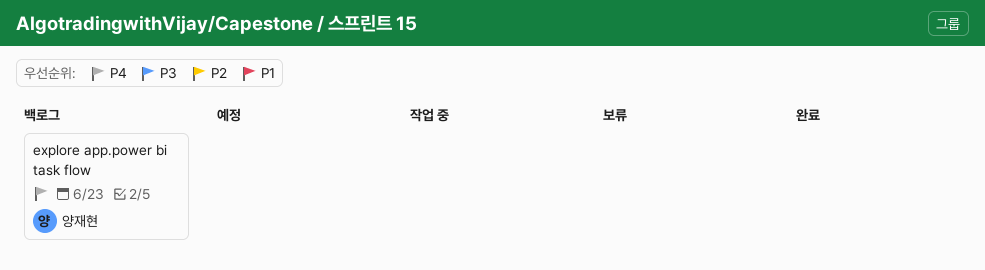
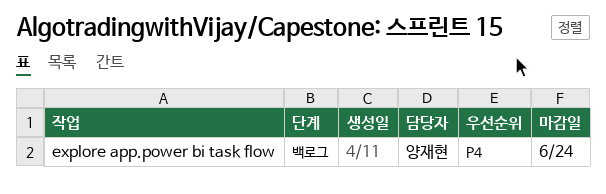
explore app.power bi task flow, due: Jun 23 -> Jun 24

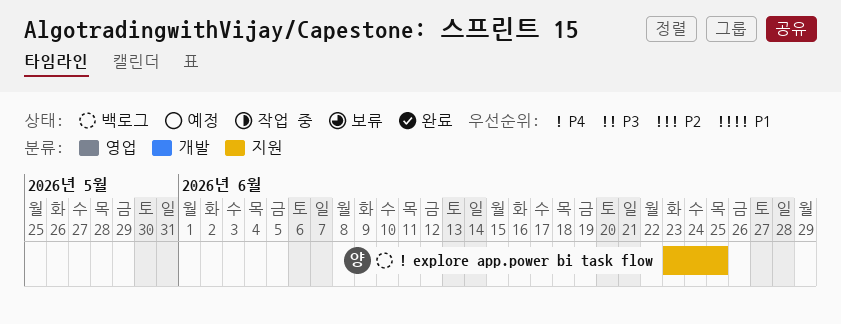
explore app.power bi task flow, due: Jun 24 -> Jun 25

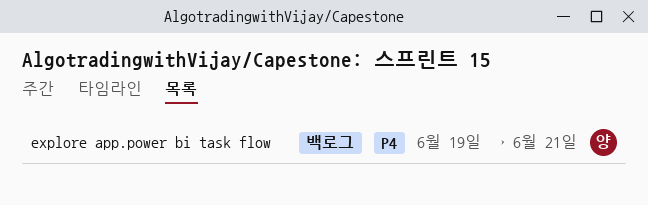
explore app.power bi task flow, start: Jun 23 -> Jun 19
explore app.power bi task flow, due: Jun 25 -> Jun 21

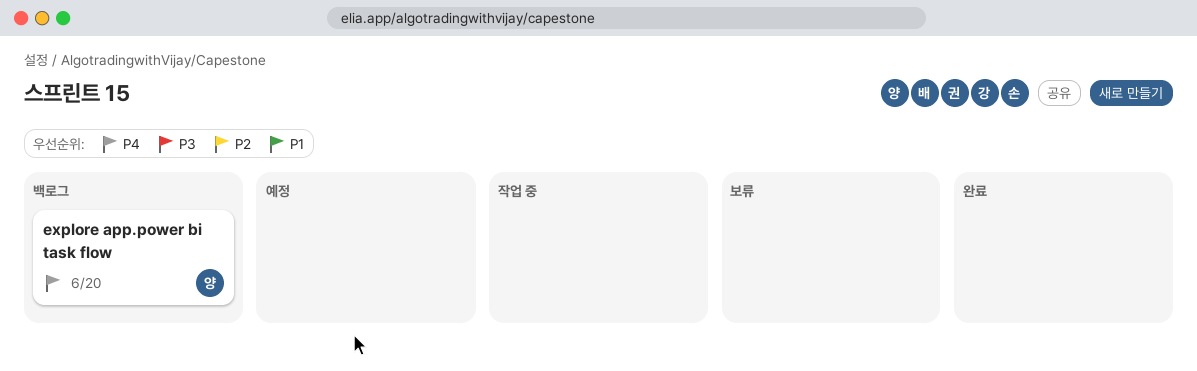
explore app.power bi task flow, due: Jun 21 -> Jun 20

